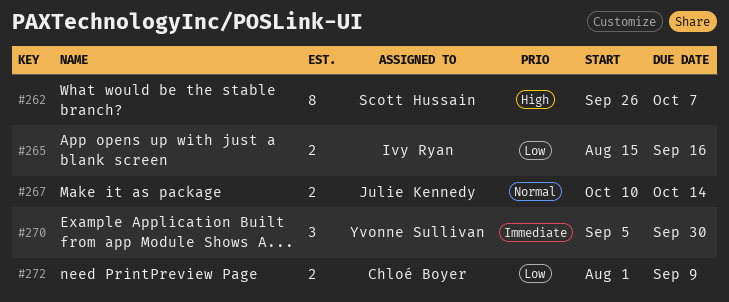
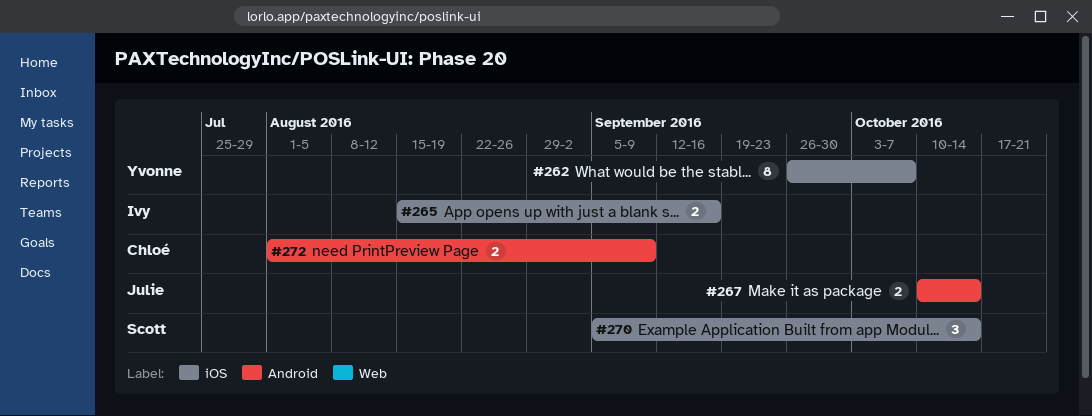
#262, owner: Scott Hussain -> Yvonne Sullivan
#270, owner: Yvonne Sullivan -> Scott Hussain
#270, due: Sep 30 -> Oct 14

